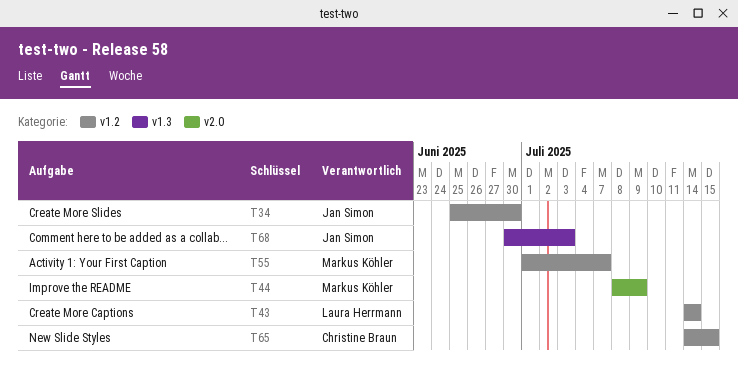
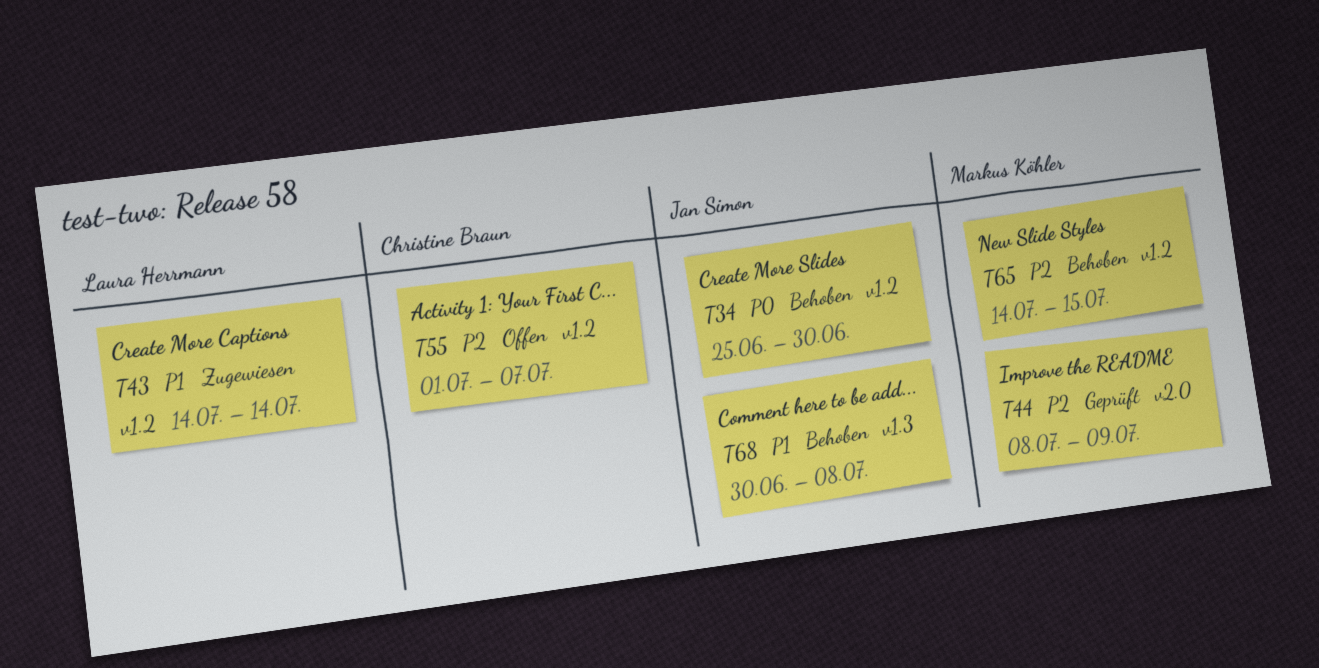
T55, owner: Markus Köhler -> Christine Braun
T65, owner: Christine Braun -> Markus Köhler
T68, due: Jul 3 -> Jul 8

